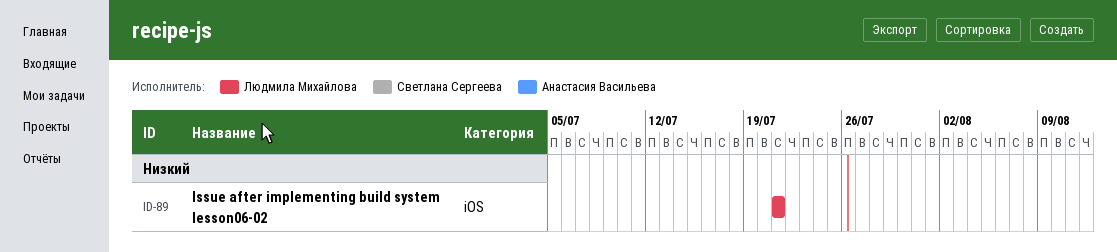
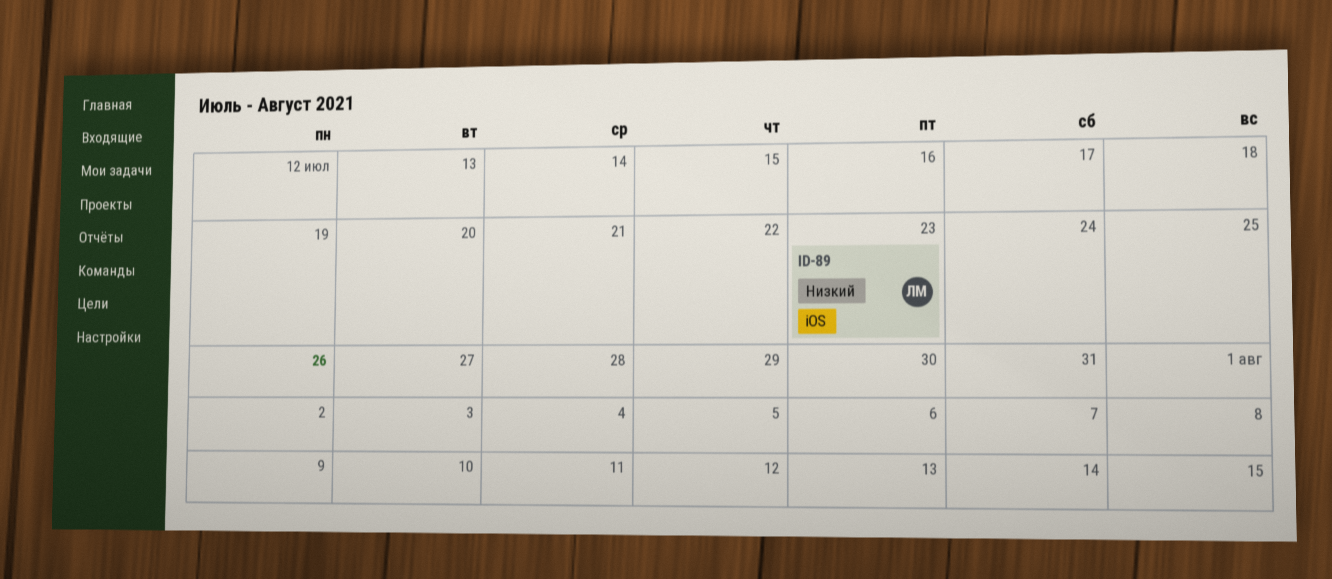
ID-89, due: Jul 21 -> Jul 23

